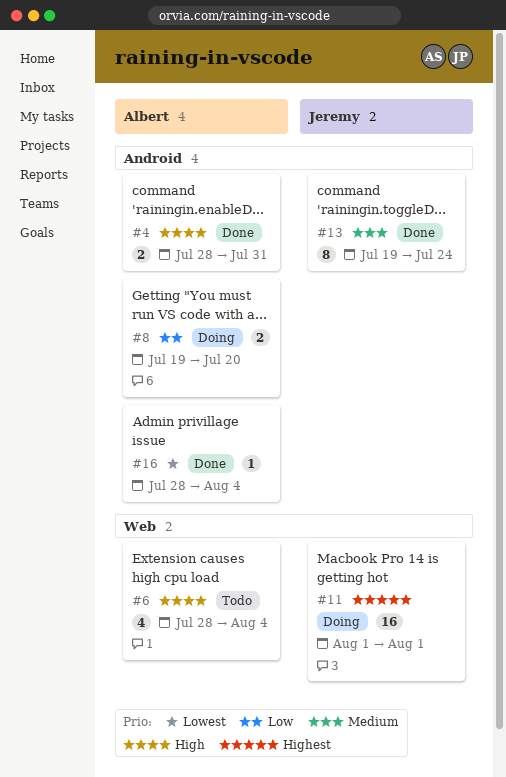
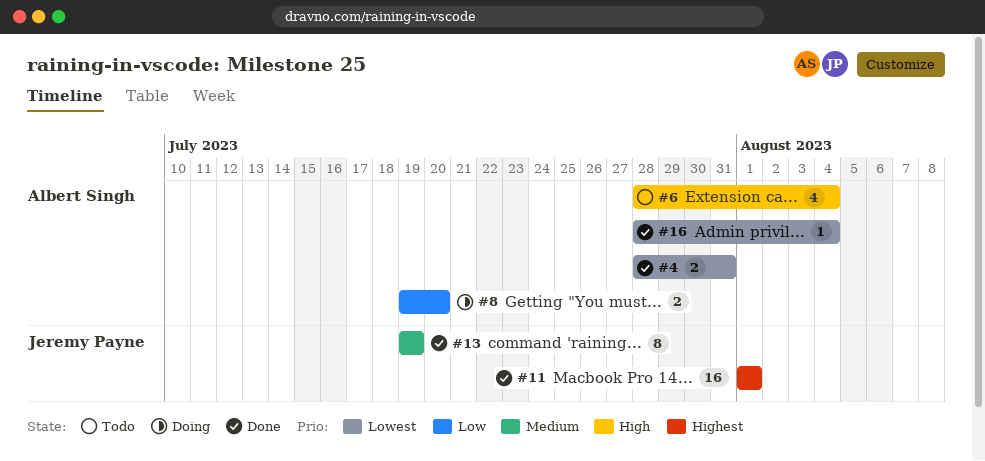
#4, priority: High -> Lowest
#11, status: Doing -> Done
#13, due: Jul 24 -> Jul 19

